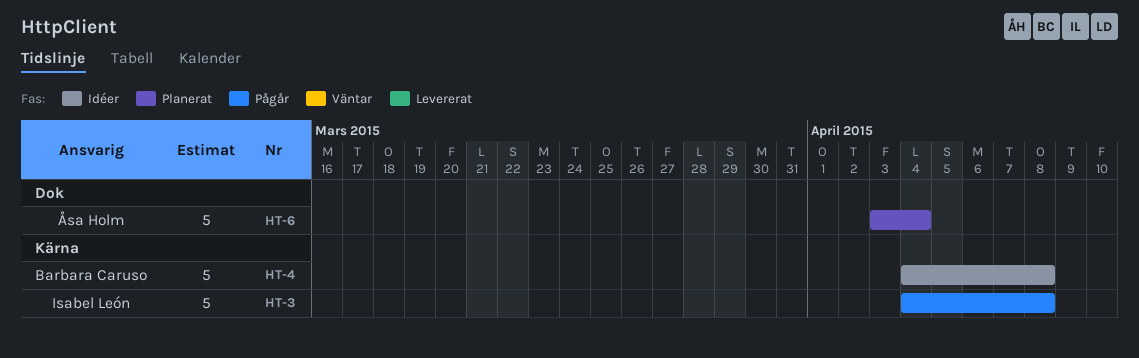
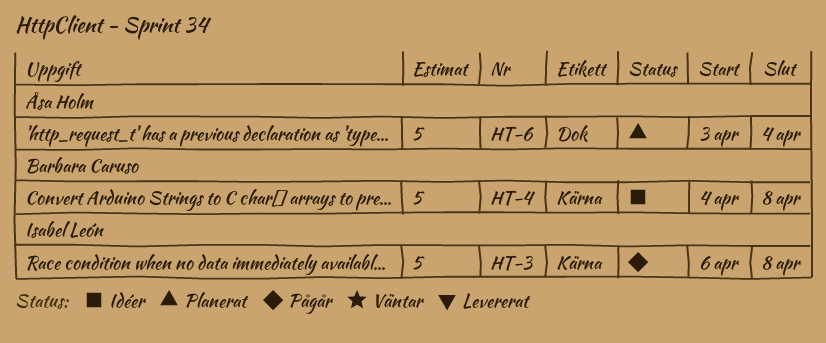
HT-3, start: Apr 4 -> Apr 6

